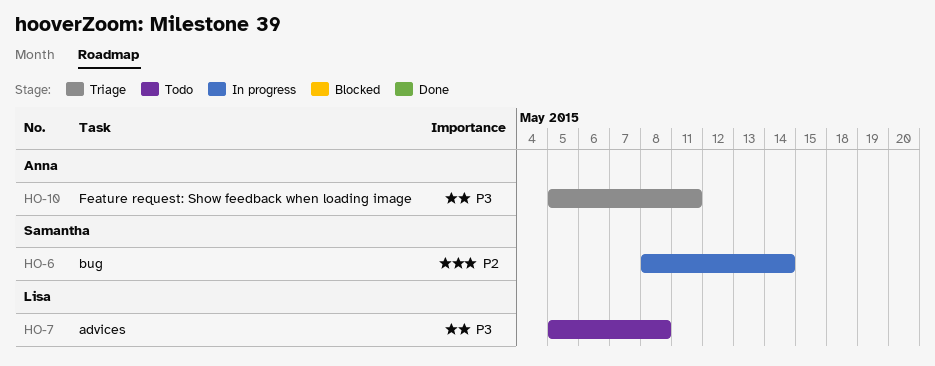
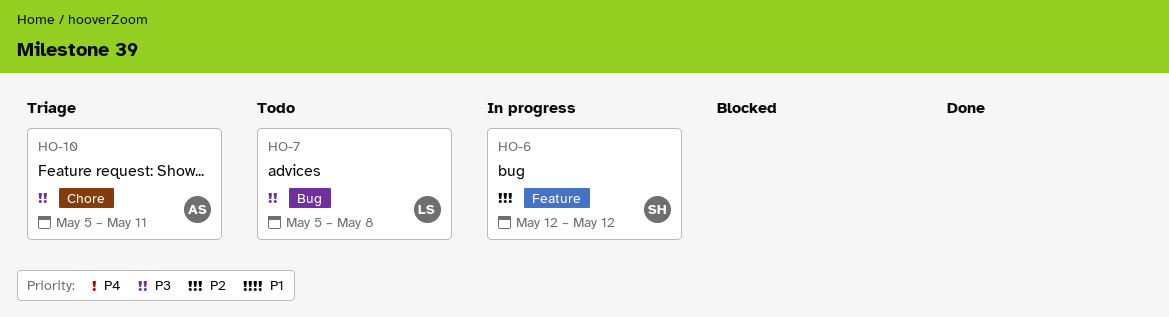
HO-6, start: May 8 -> May 12
HO-6, due: May 14 -> May 12

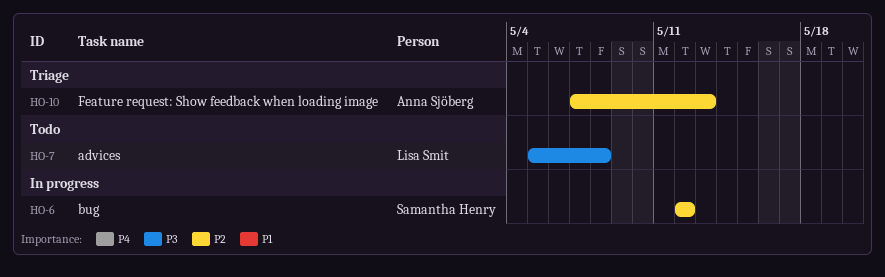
HO-10, priority: P3 -> P2
HO-10, start: May 5 -> May 7
HO-10, due: May 11 -> May 13

